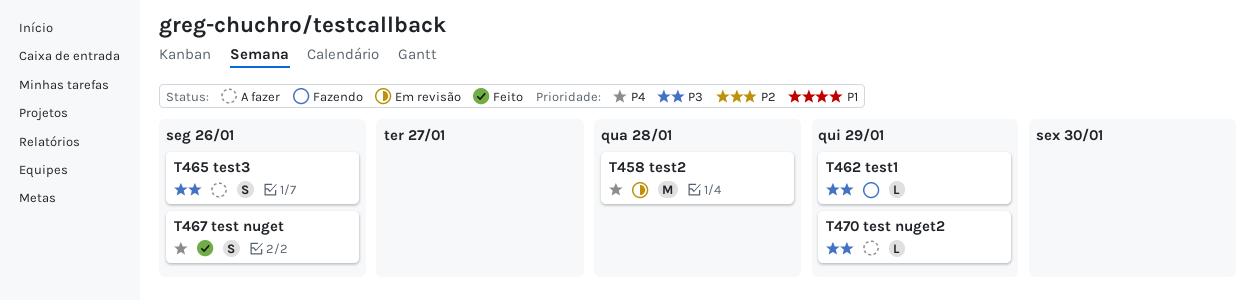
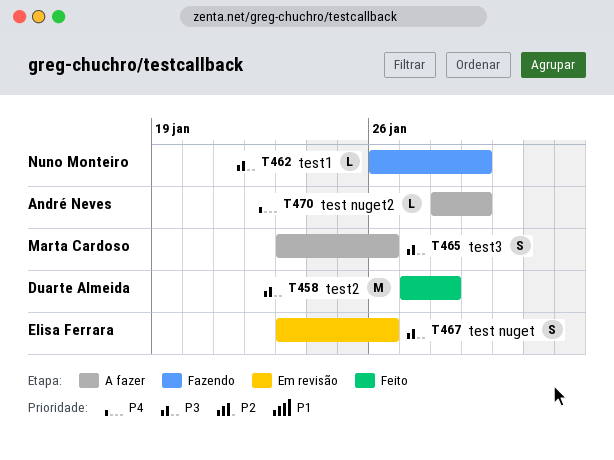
T458, status: Em revisão -> Feito
T458, priority: P4 -> P3
T467, status: Feito -> Em revisão
T467, priority: P4 -> P3
T470, priority: P3 -> P4

